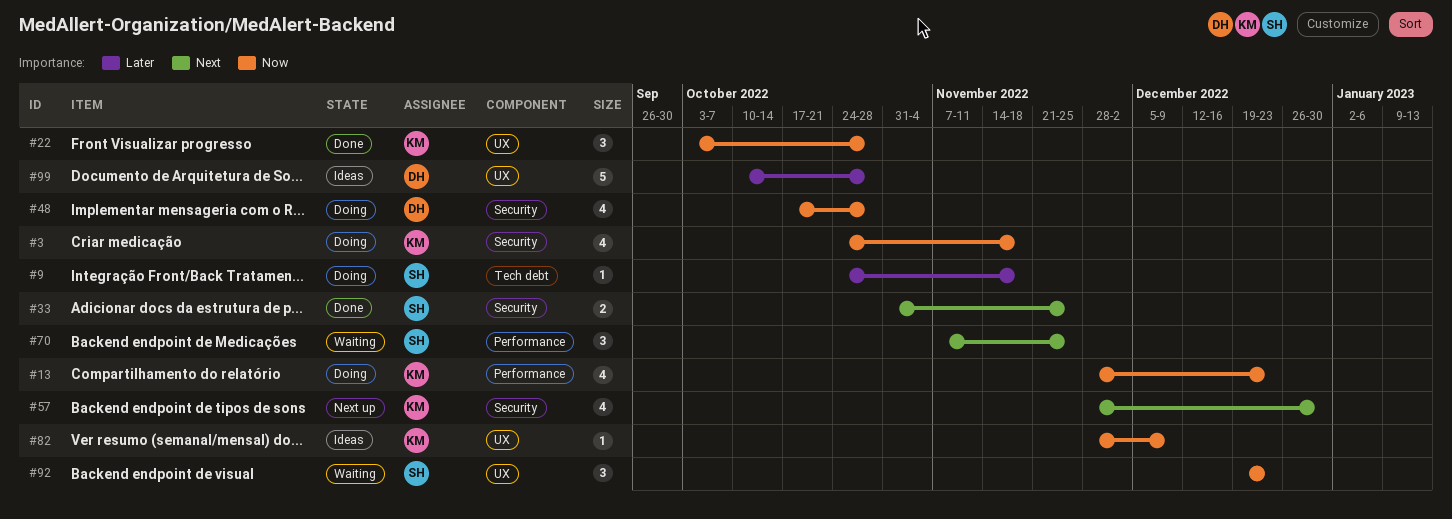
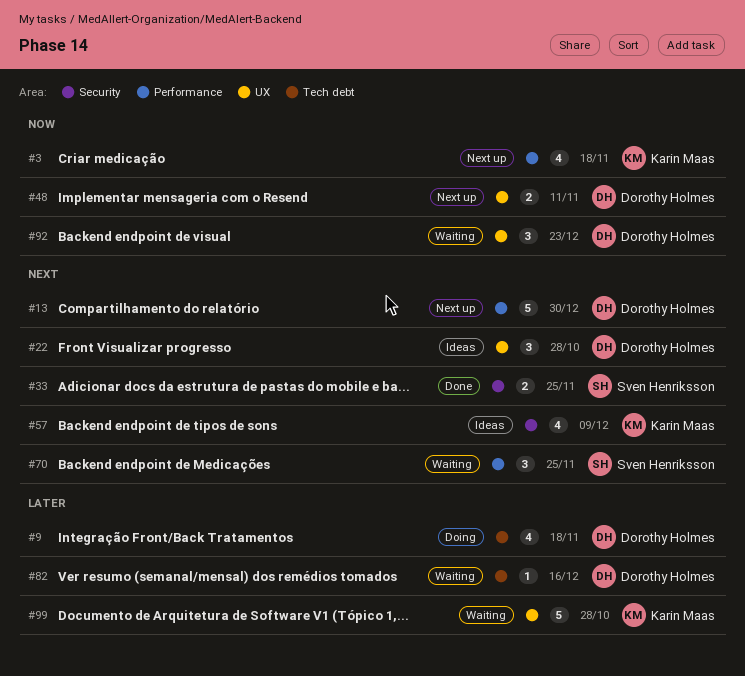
#3, status: Doing -> Next up
#3, label: Security -> Performance
#9, owner: Sven Henriksson -> Dorothy Holmes
#9, estimate: 1 -> 4
#13, status: Doing -> Next up
#13, owner: Karin Maas -> Dorothy Holmes
#13, priority: Now -> Next
#13, estimate: 4 -> 5
#13, due: Dec 23 -> Dec 30
#22, status: Done -> Ideas
#22, owner: Karin Maas -> Dorothy Holmes
#22, priority: Now -> Next
#48, status: Doing -> Next up
#48, label: Security -> UX
#48, estimate: 4 -> 2
#48, due: Oct 28 -> Nov 11
#57, status: Next up -> Ideas
#57, due: Dec 30 -> Dec 9
#82, status: Ideas -> Waiting
#82, owner: Karin Maas -> Dorothy Holmes
#82, priority: Now -> Later
#82, label: UX -> Tech debt
#82, due: Dec 9 -> Dec 16
#92, owner: Sven Henriksson -> Dorothy Holmes
#99, status: Ideas -> Waiting
#99, owner: Dorothy Holmes -> Karin Maas

